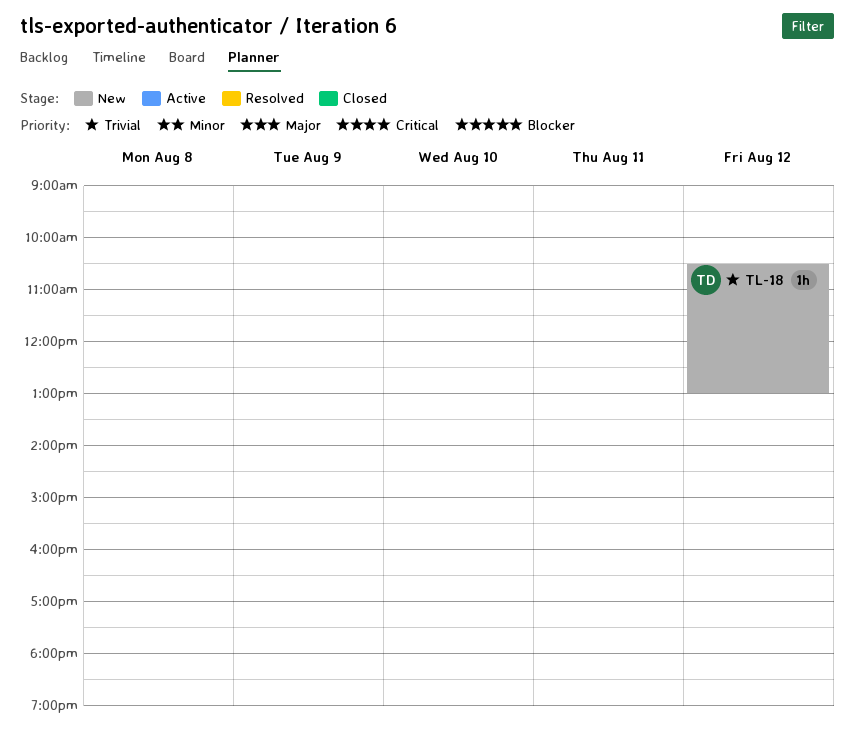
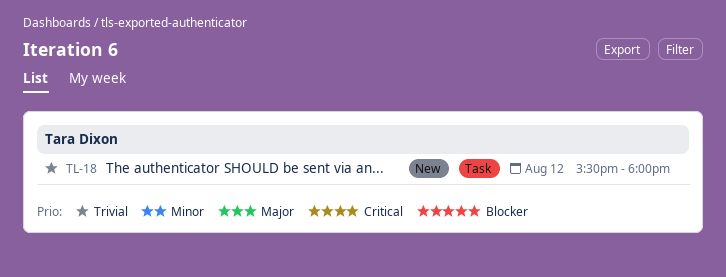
TL-18, begins: 10:30 -> 15:30
TL-18, ends: 13:00 -> 18:00

